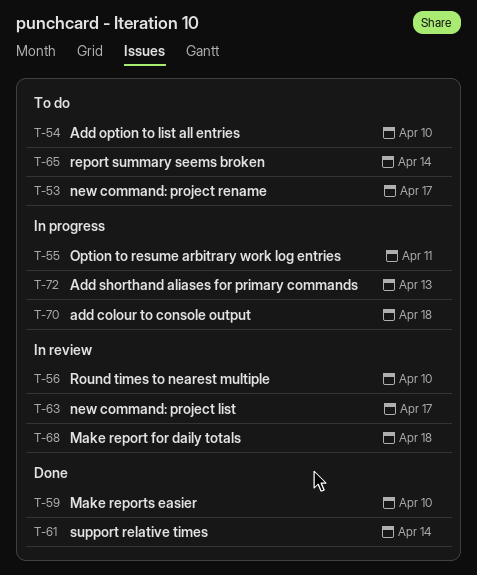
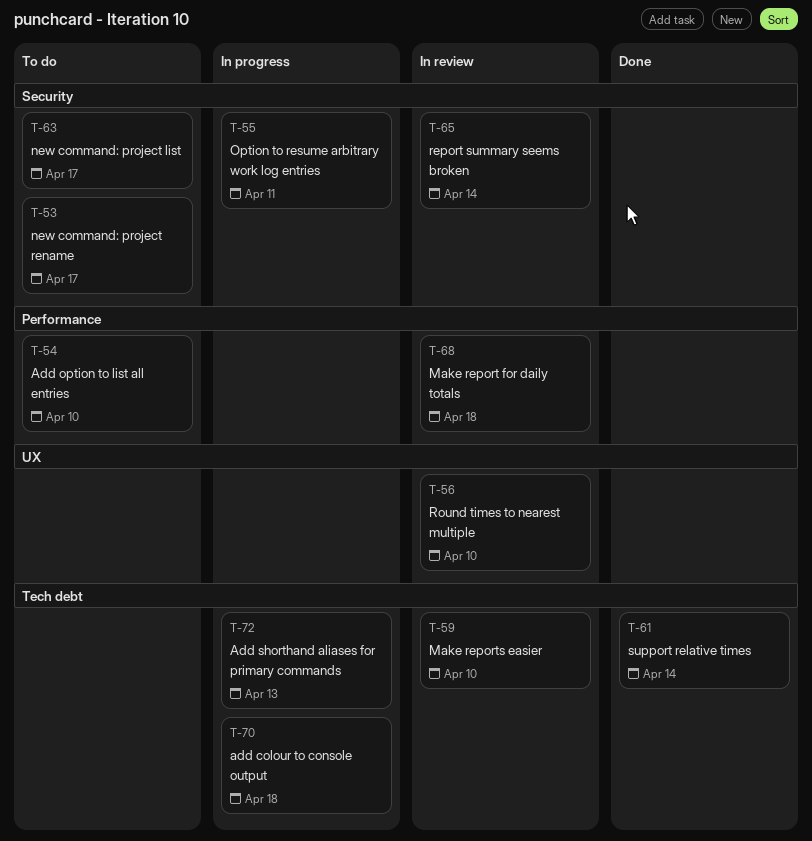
T-59, status: Done -> In review
T-63, status: In review -> To do
T-65, status: To do -> In review

